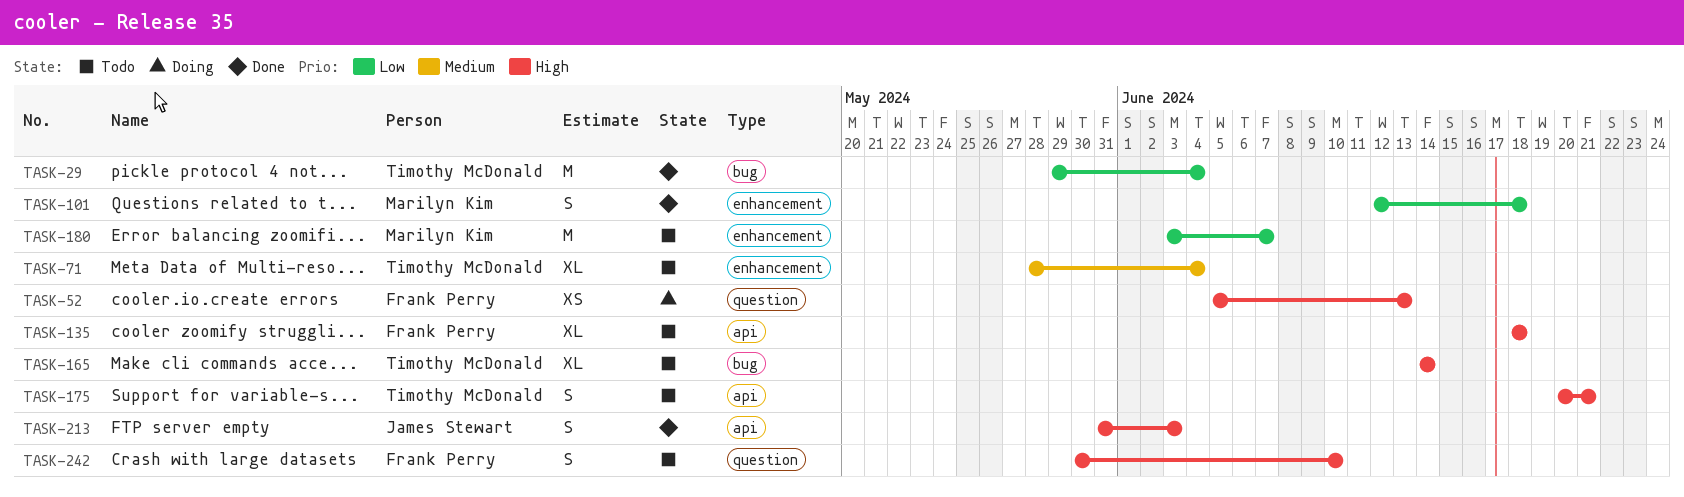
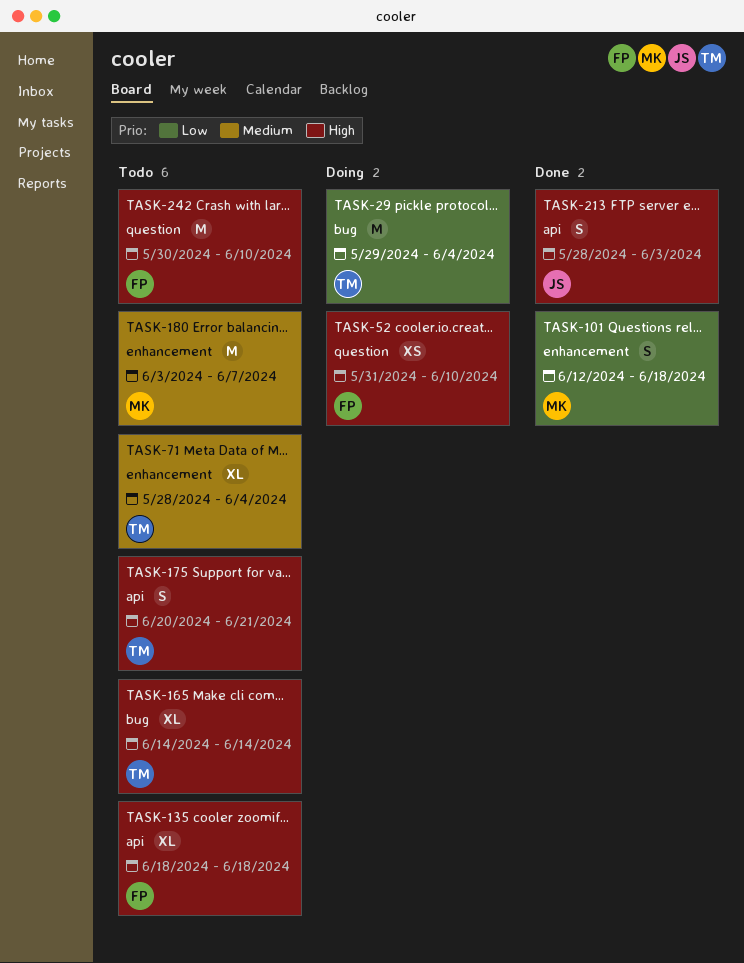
TASK-29, status: Done -> Doing
TASK-52, start: Jun 5 -> May 31
TASK-52, due: Jun 13 -> Jun 10
TASK-180, priority: Low -> Medium
TASK-213, start: May 31 -> May 28
TASK-242, estimate: S -> M

